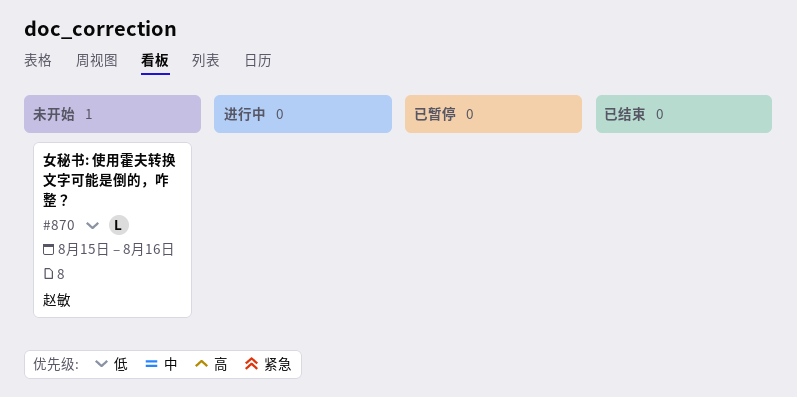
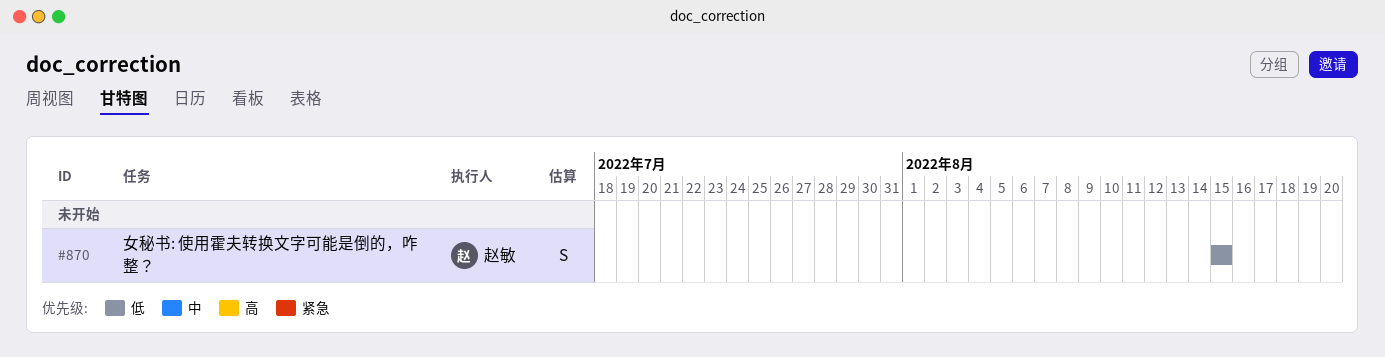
#870, estimate: L -> S
#870, due: Aug 16 -> Aug 15

